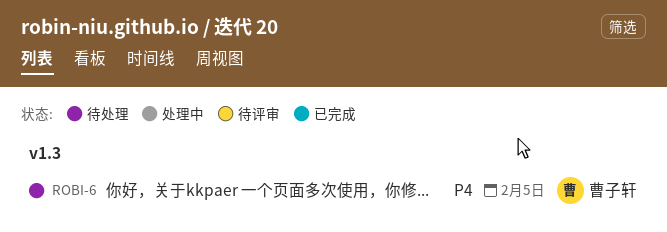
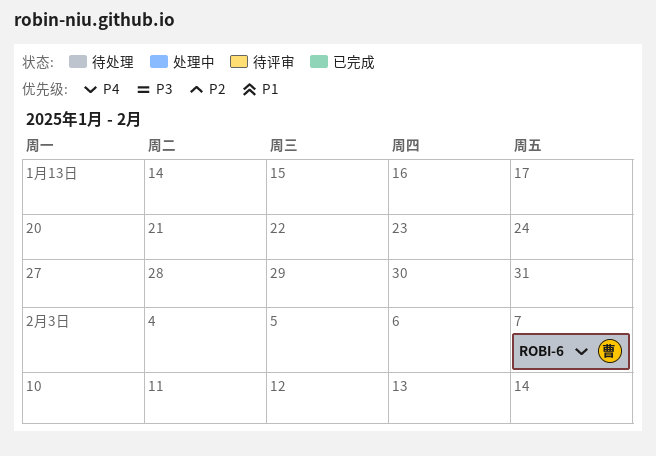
ROBI-6, due: Feb 5 -> Feb 7

